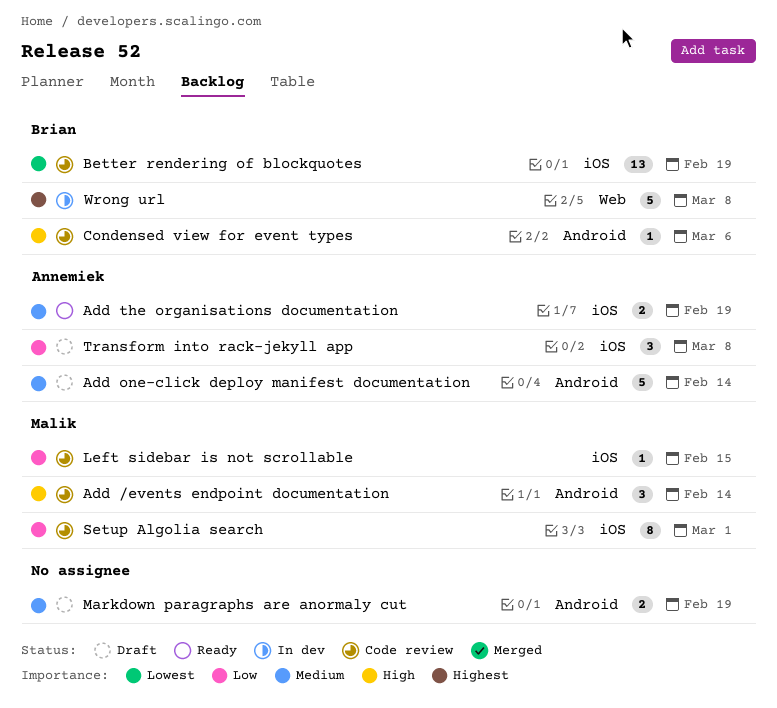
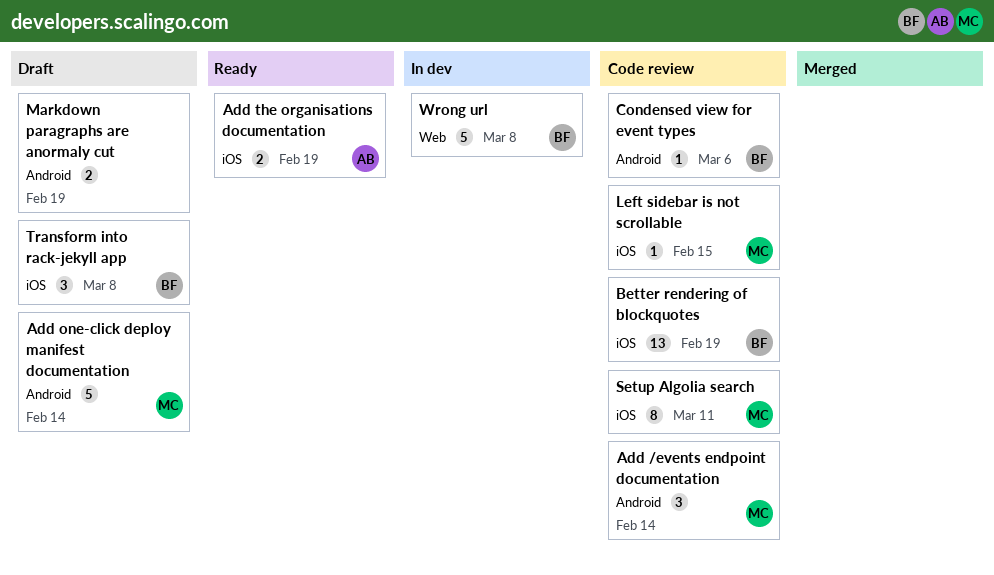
Add one-click deploy manifest documentation, owner: Annemiek -> Malik
Setup Algolia search, due: Mar 1 -> Mar 11
Transform into rack-jekyll app, owner: Annemiek -> Brian

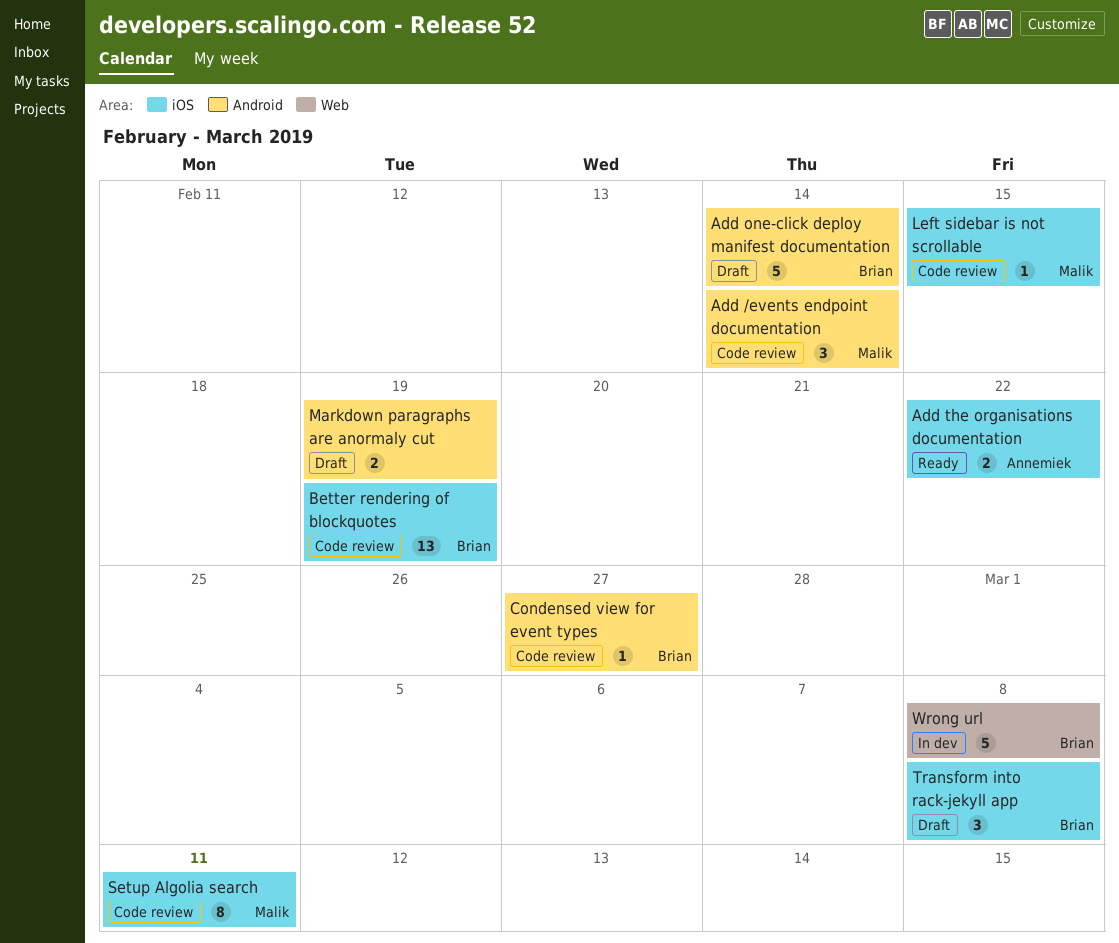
Add one-click deploy manifest documentation, owner: Malik -> Brian
Add the organisations documentation, due: Feb 19 -> Feb 22
Condensed view for event types, due: Mar 6 -> Feb 27

